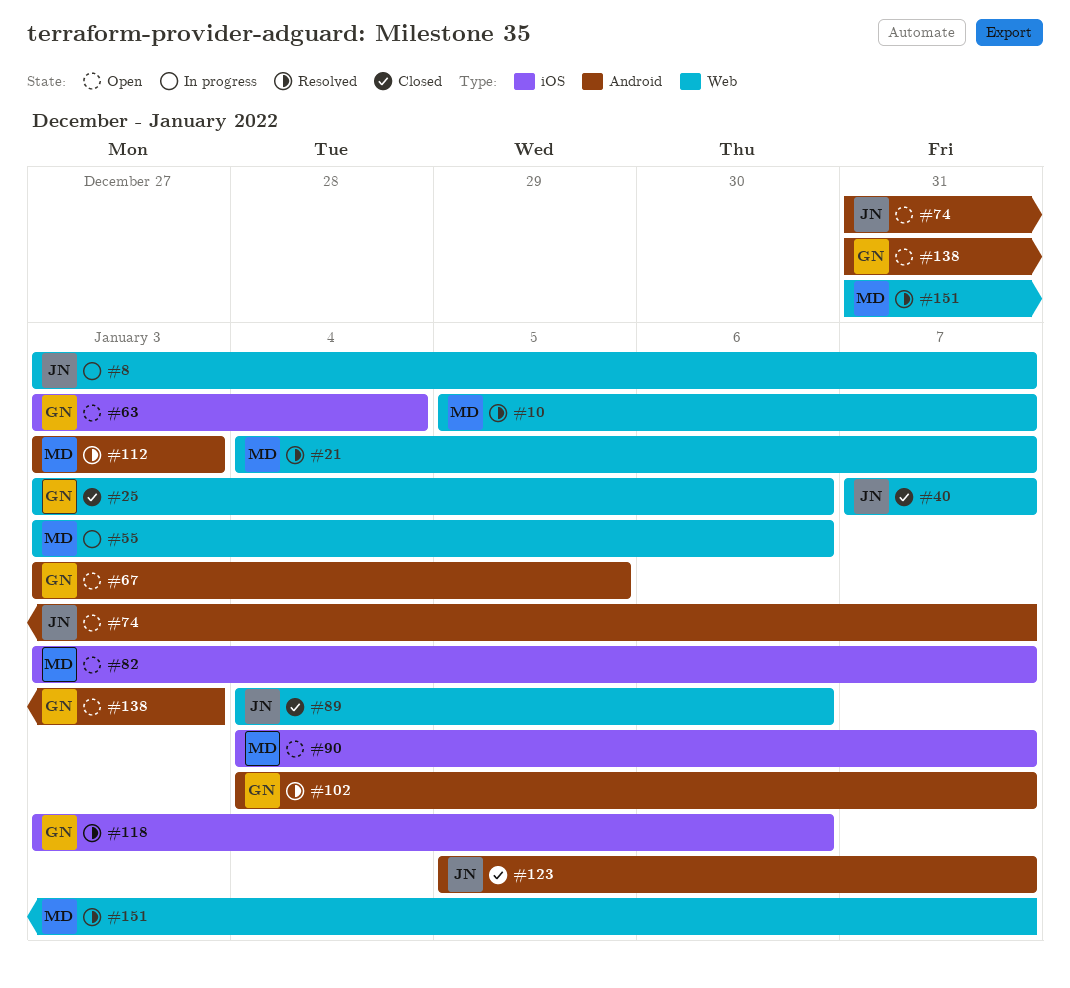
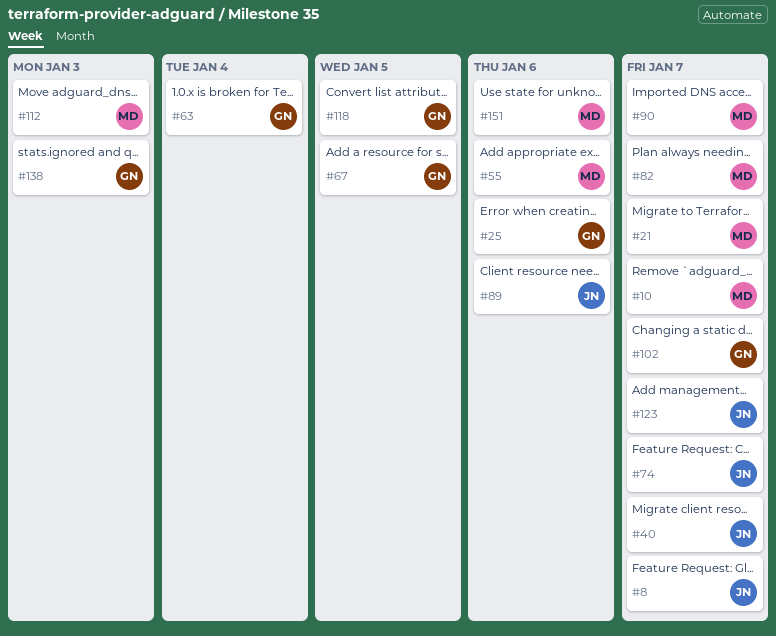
#118, due: Jan 6 -> Jan 5
#151, due: Jan 7 -> Jan 6

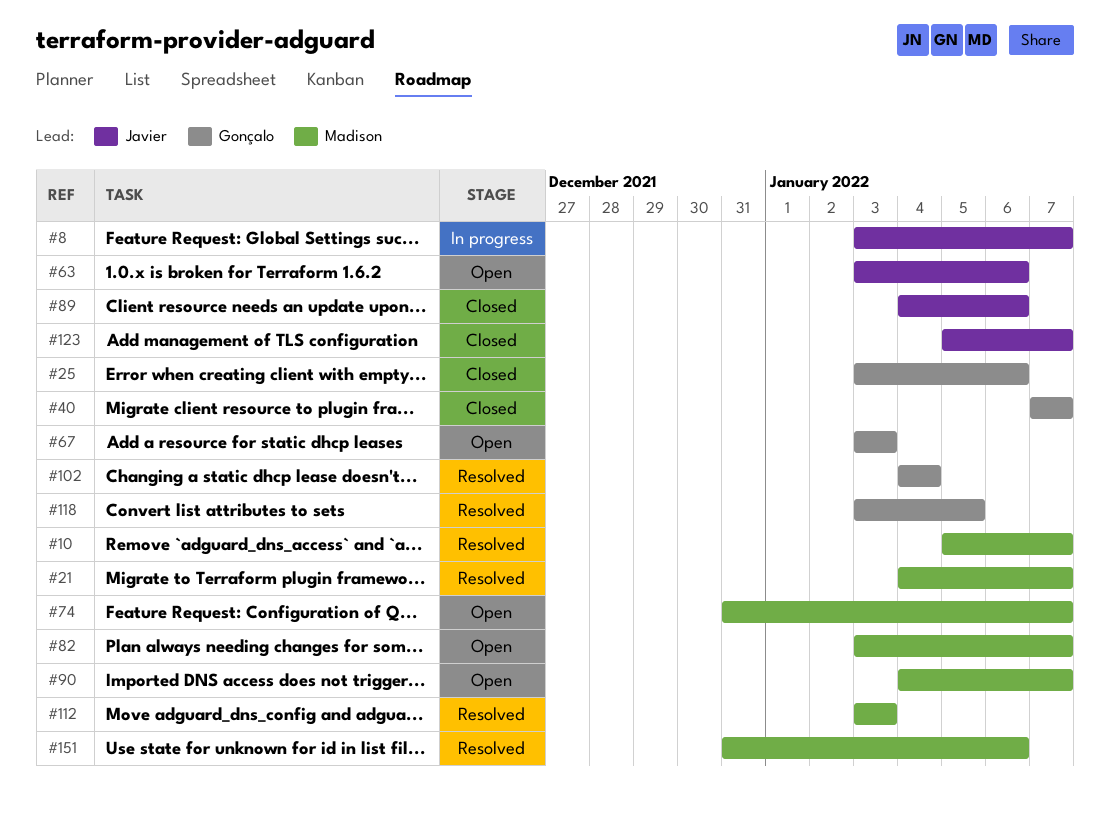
#40, owner: Javier -> Gonçalo
#55: present -> none
#63, owner: Gonçalo -> Javier
#63, due: Jan 4 -> Jan 6
#67, due: Jan 5 -> Jan 3
#74, owner: Javier -> Madison
#102, due: Jan 7 -> Jan 4
#138: present -> none

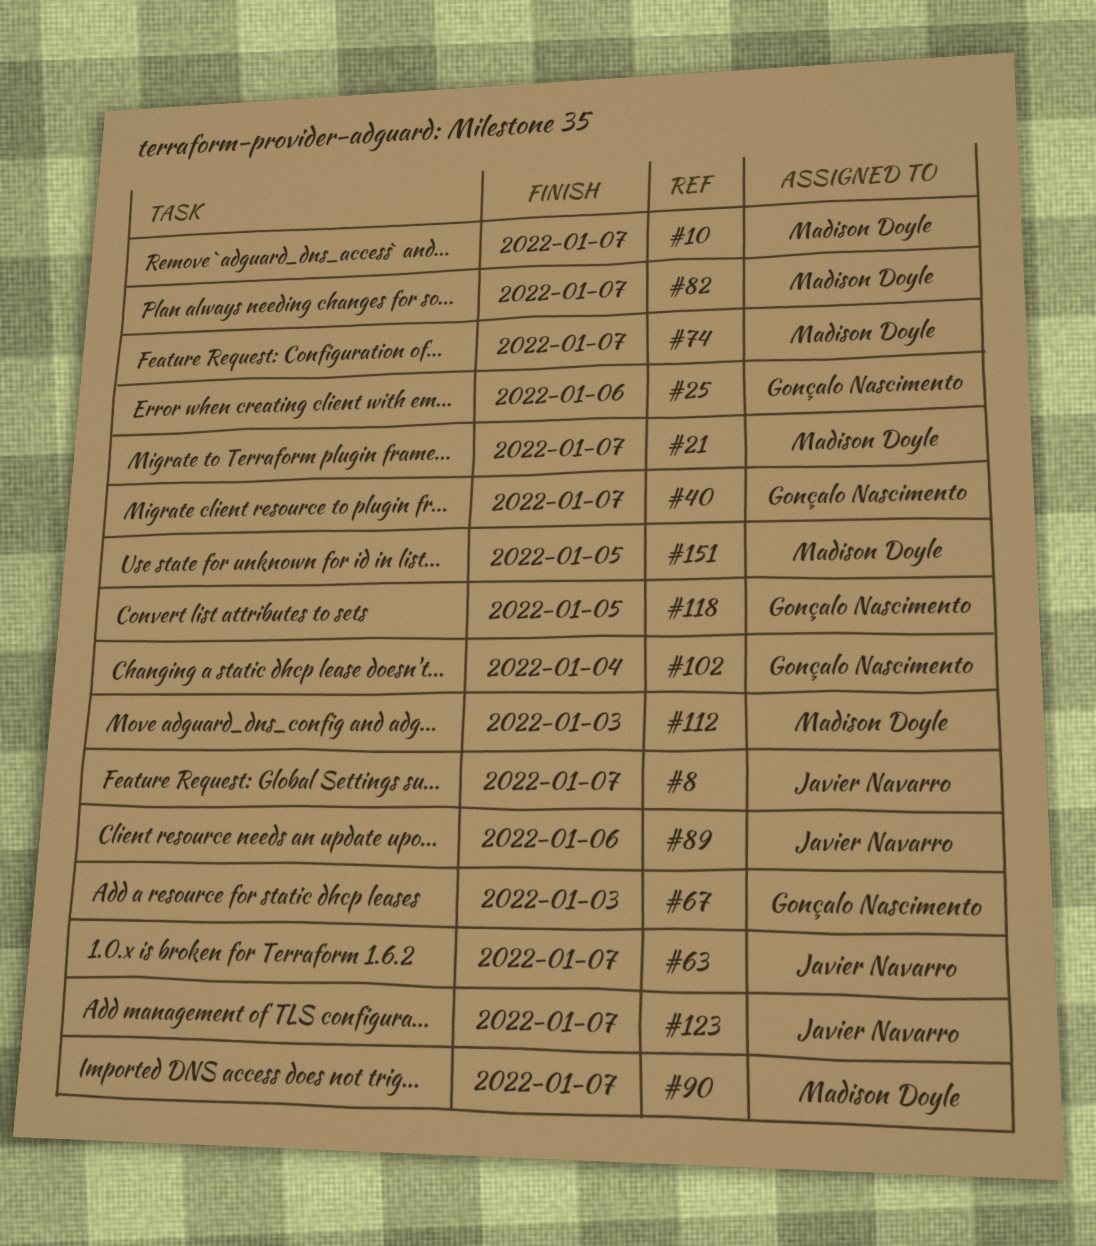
#63, due: Jan 6 -> Jan 7
#151, due: Jan 6 -> Jan 5

